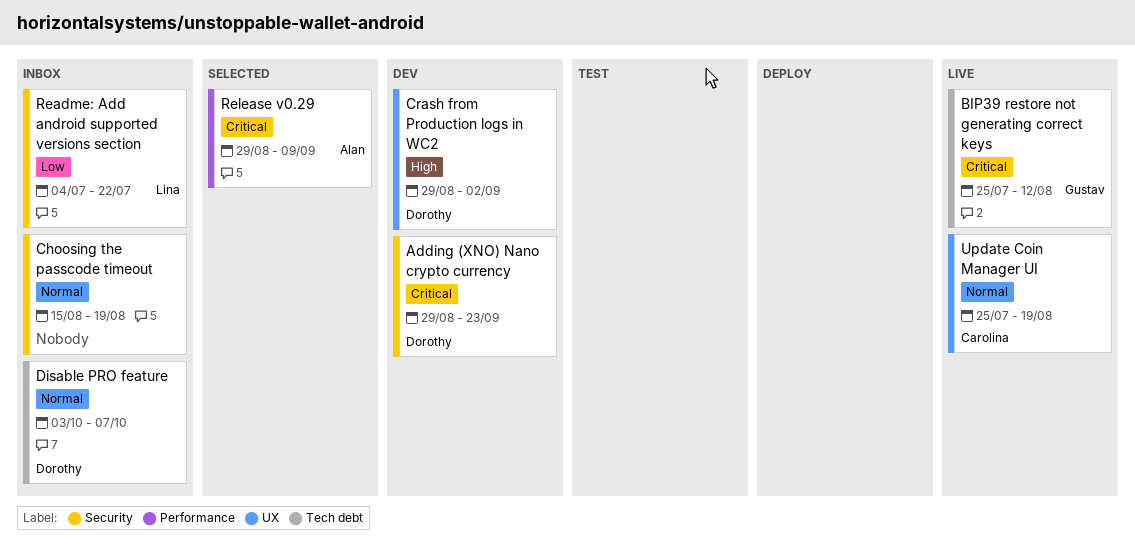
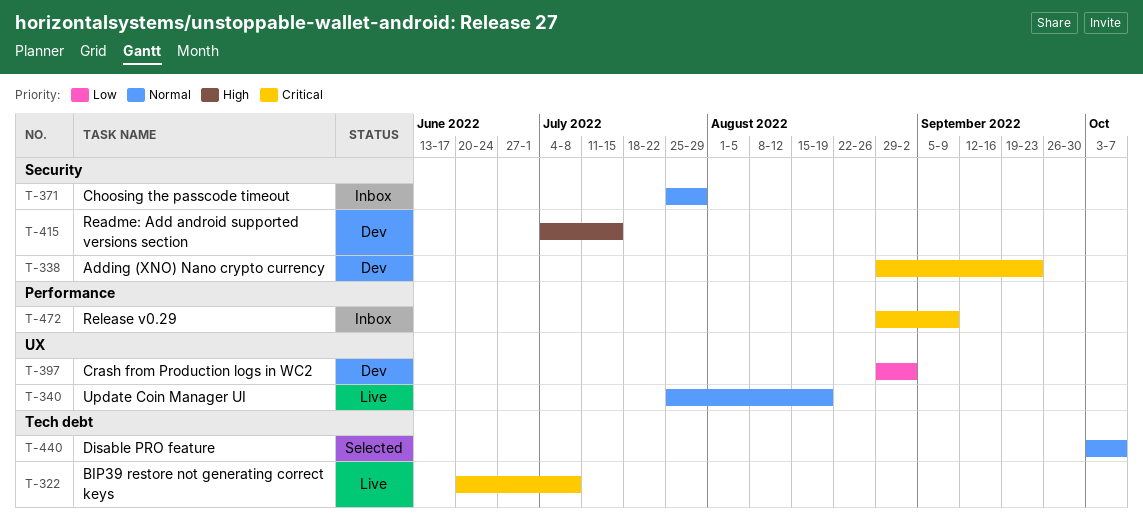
BIP39 restore not generating correct keys, start: Jul 25 -> Jun 20
BIP39 restore not generating correct keys, due: Aug 12 -> Jul 8
Choosing the passcode timeout, start: Aug 15 -> Jul 25
Choosing the passcode timeout, due: Aug 19 -> Jul 29
Crash from Production logs in WC2, priority: High -> Low
Disable PRO feature, status: Inbox -> Selected
Readme: Add android supported versions section, status: Inbox -> Dev
Readme: Add android supported versions section, priority: Low -> High
Readme: Add android supported versions section, due: Jul 22 -> Jul 15
Release v0.29, status: Selected -> Inbox

